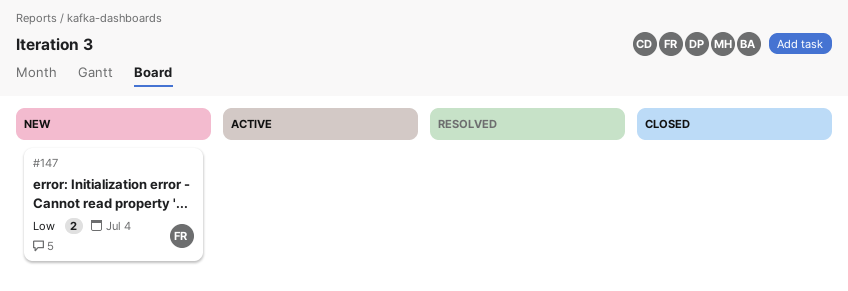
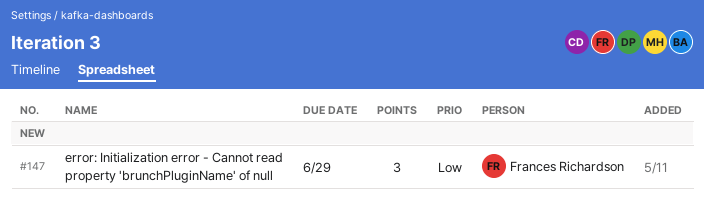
#147, estimate: 2 -> 3
#147, due: Jul 4 -> Jun 29

